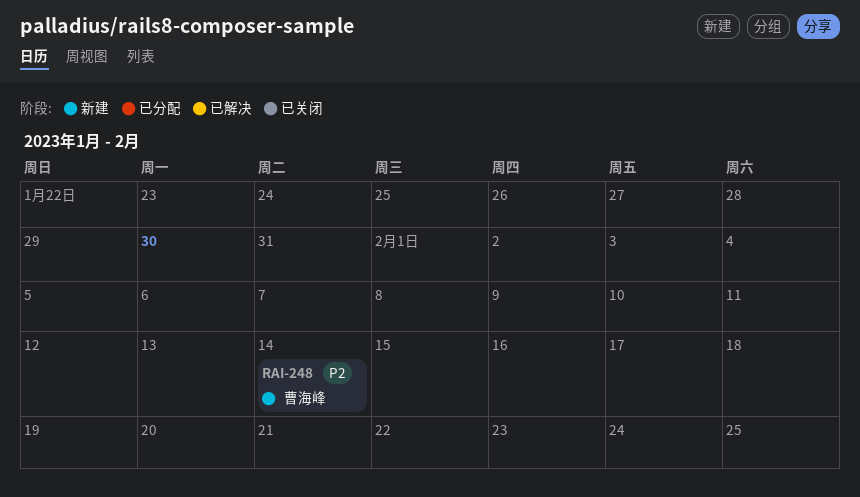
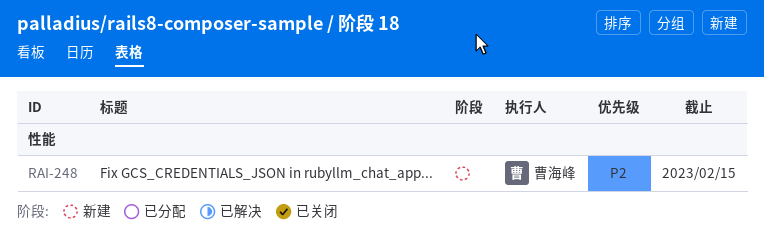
RAI-248, due: Feb 14 -> Feb 15

